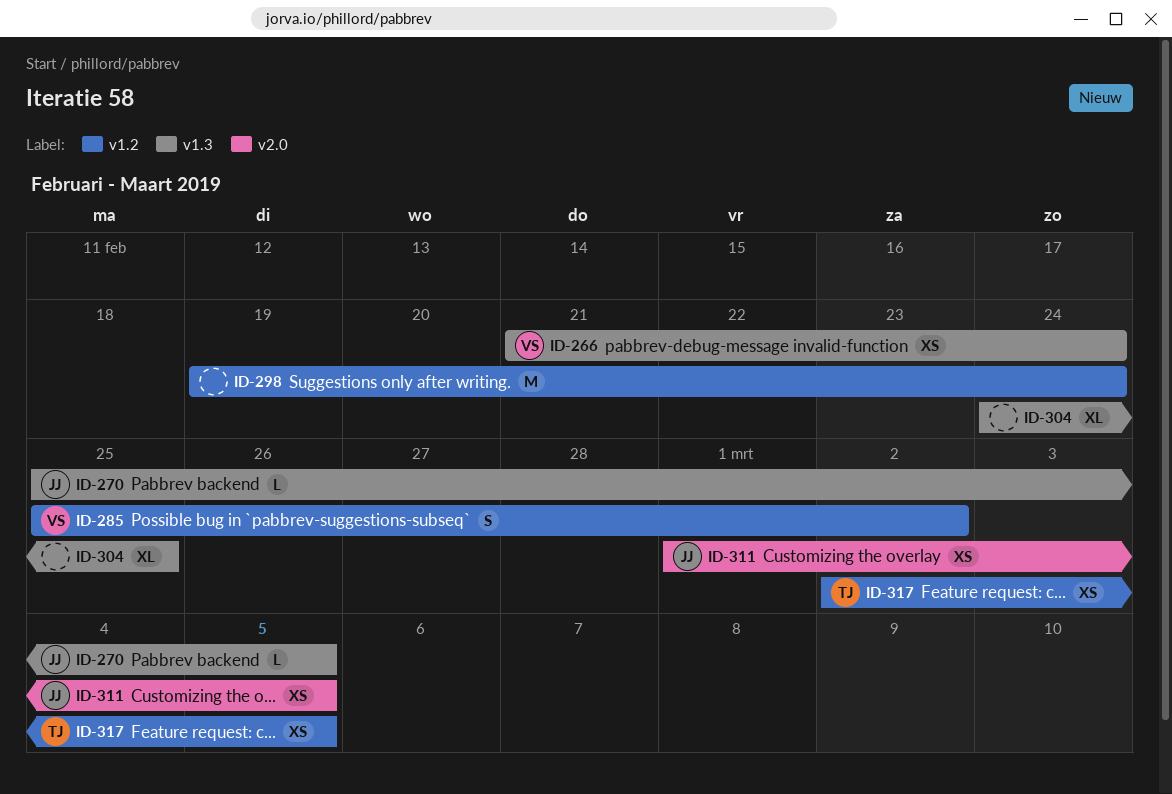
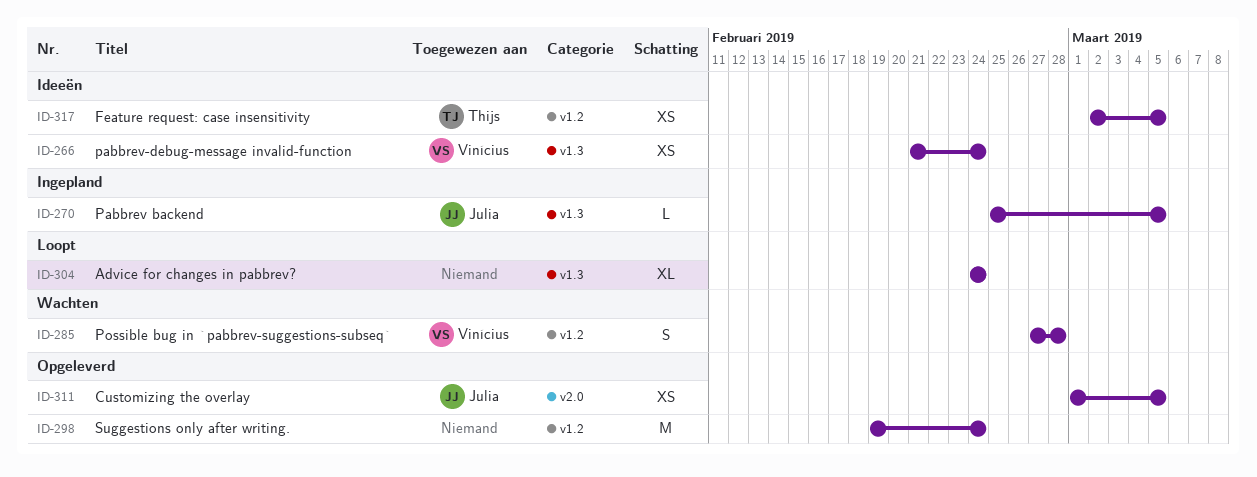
ID-285, start: Feb 25 -> Feb 27
ID-285, due: Mar 2 -> Feb 28
ID-304, due: Feb 25 -> Feb 24

